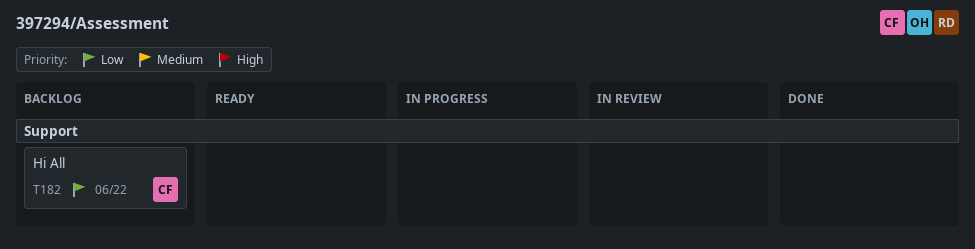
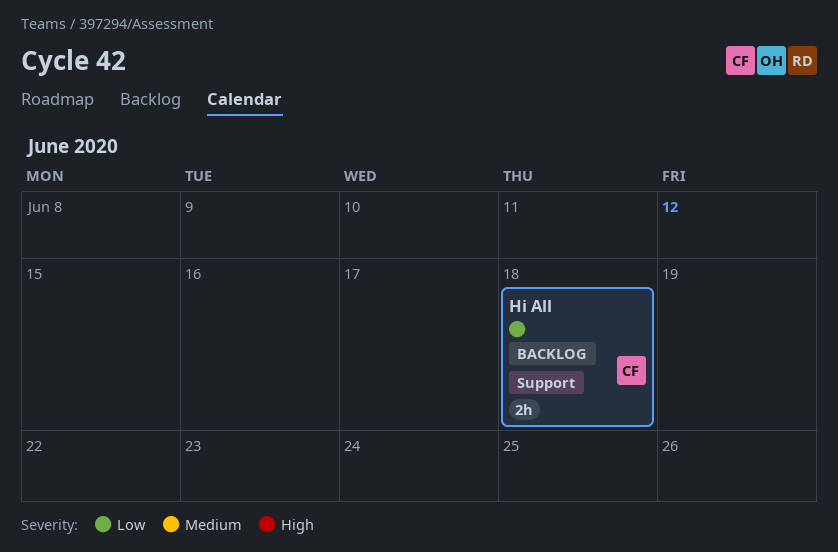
Hi All, due: Jun 22 -> Jun 18

